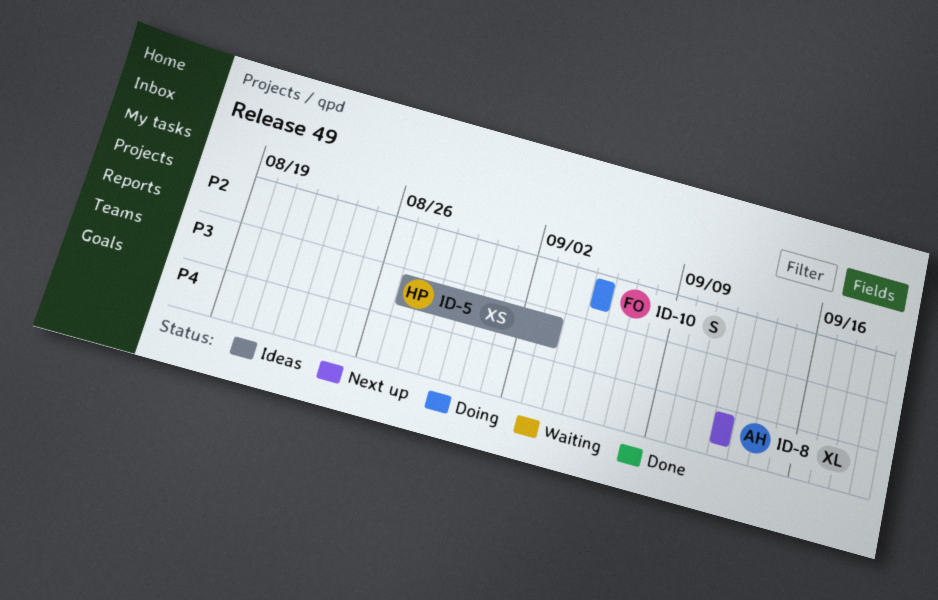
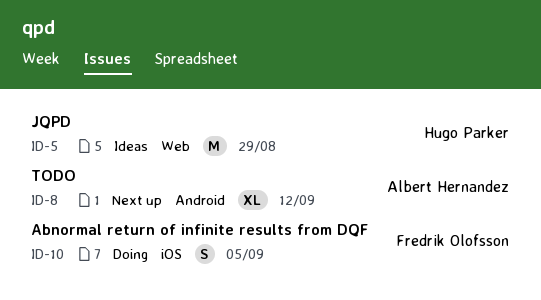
ID-5, estimate: XS -> M
ID-5, due: Sep 3 -> Aug 29

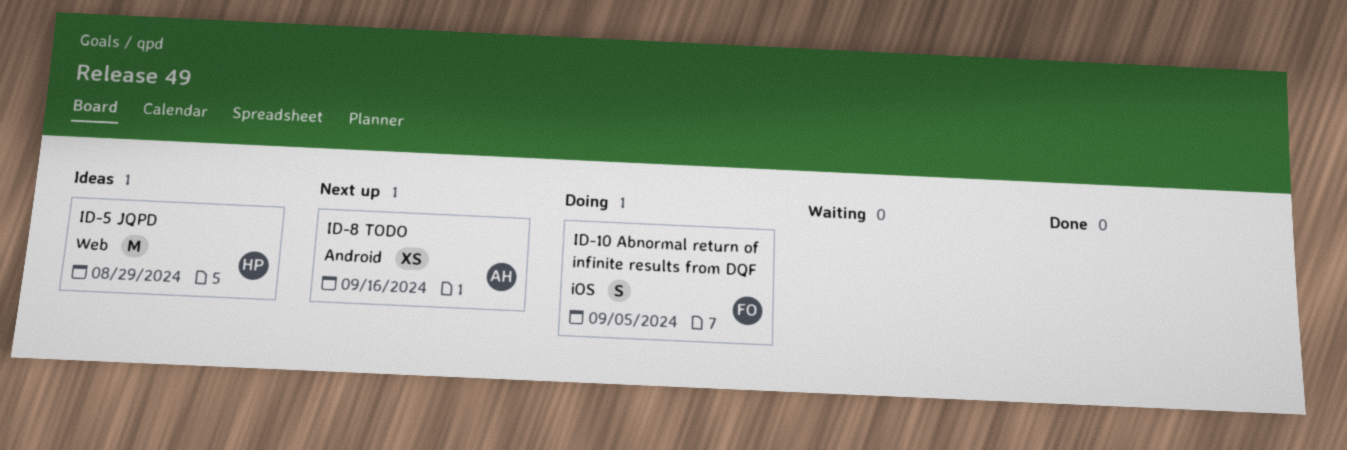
ID-8, estimate: XL -> XS
ID-8, due: Sep 12 -> Sep 16

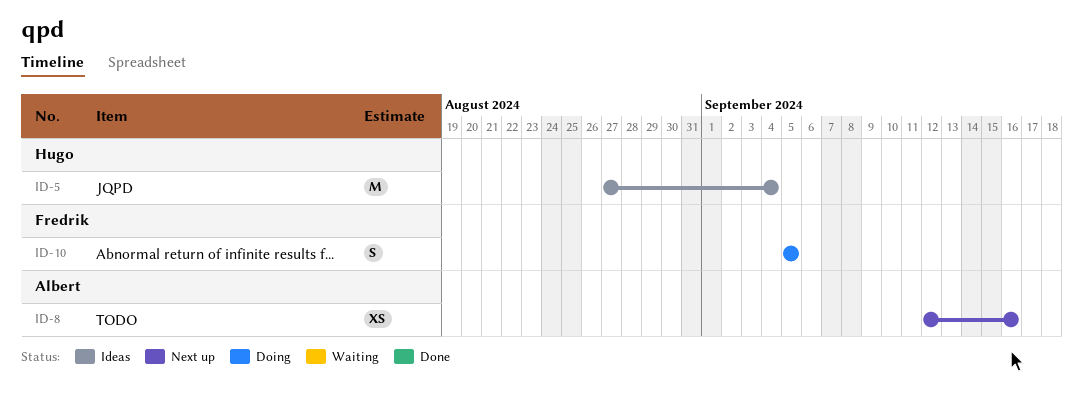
ID-5, due: Aug 29 -> Sep 4

